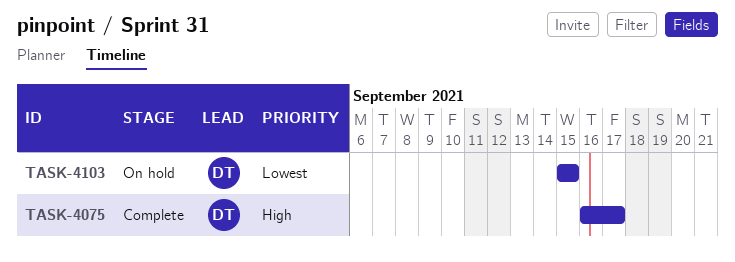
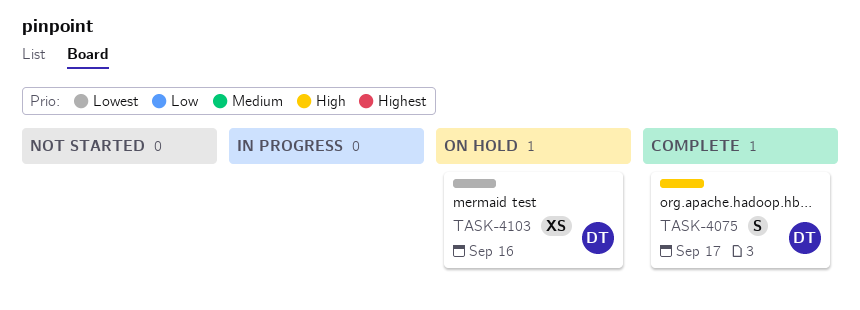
TASK-4103, due: Sep 15 -> Sep 16

